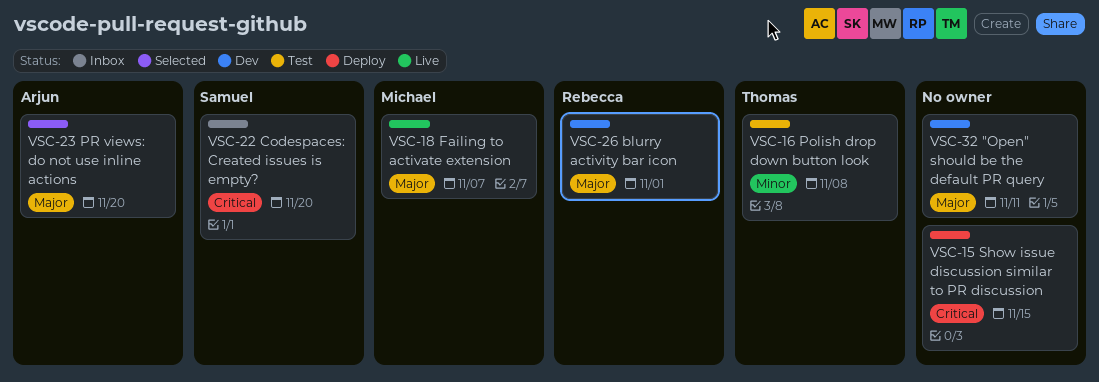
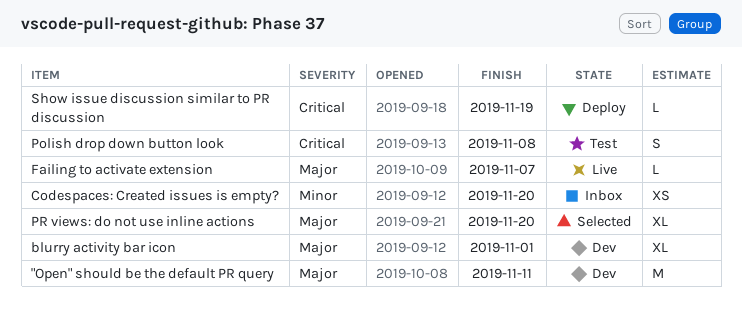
Codespaces: Created issues is empty?, priority: Critical -> Minor
Polish drop down button look, priority: Minor -> Critical
Show issue discussion similar to PR discussion, due: Nov 15 -> Nov 19

